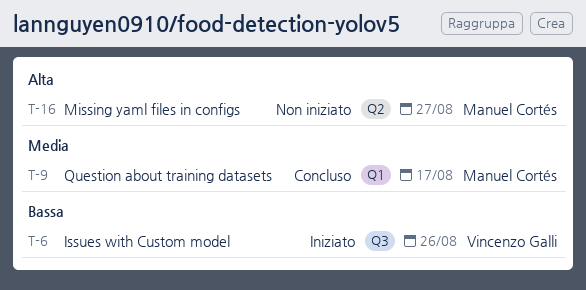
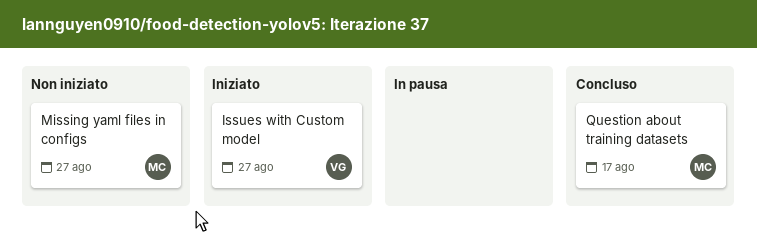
Issues with Custom model, due: Aug 26 -> Aug 27

